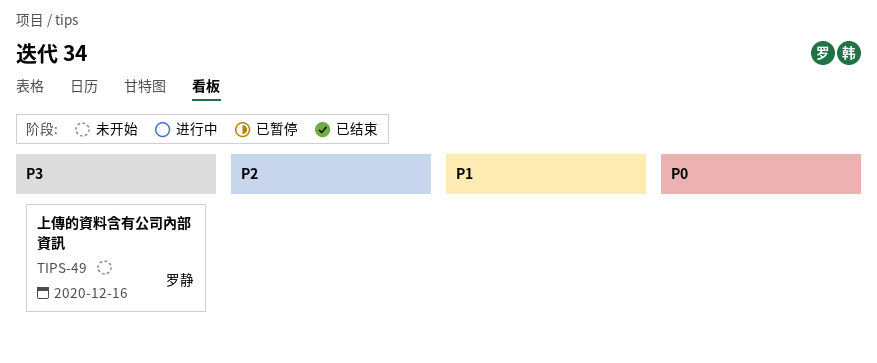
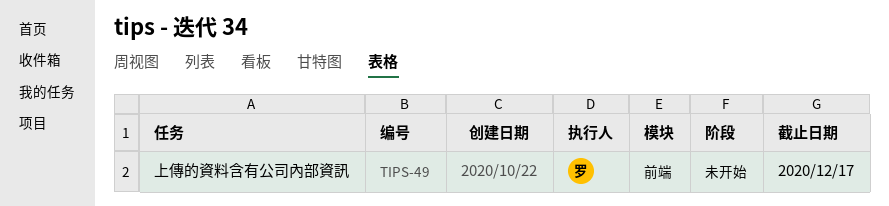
TIPS-49, due: Dec 16 -> Dec 17

